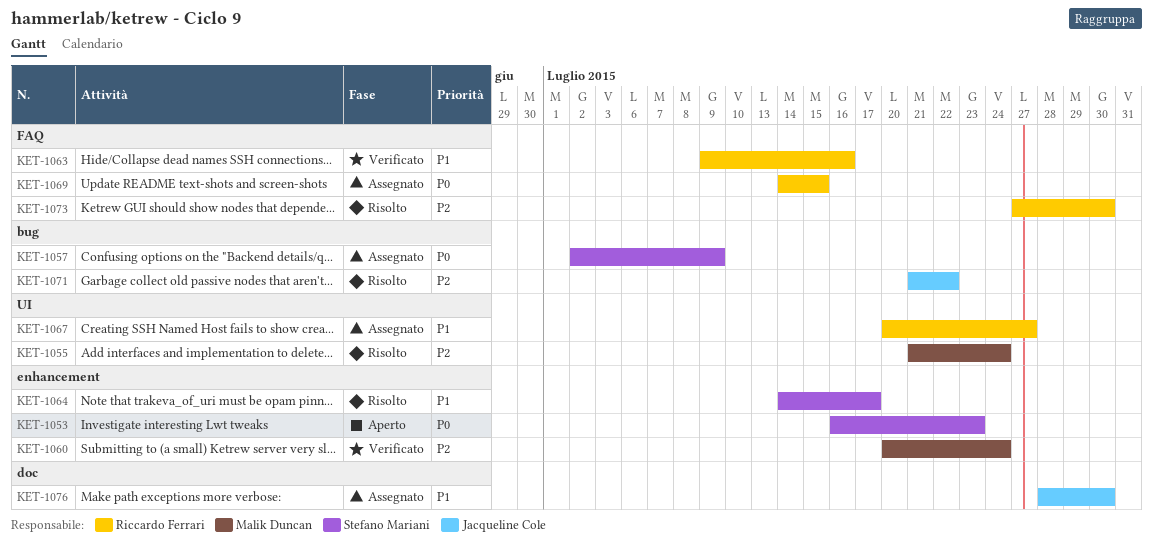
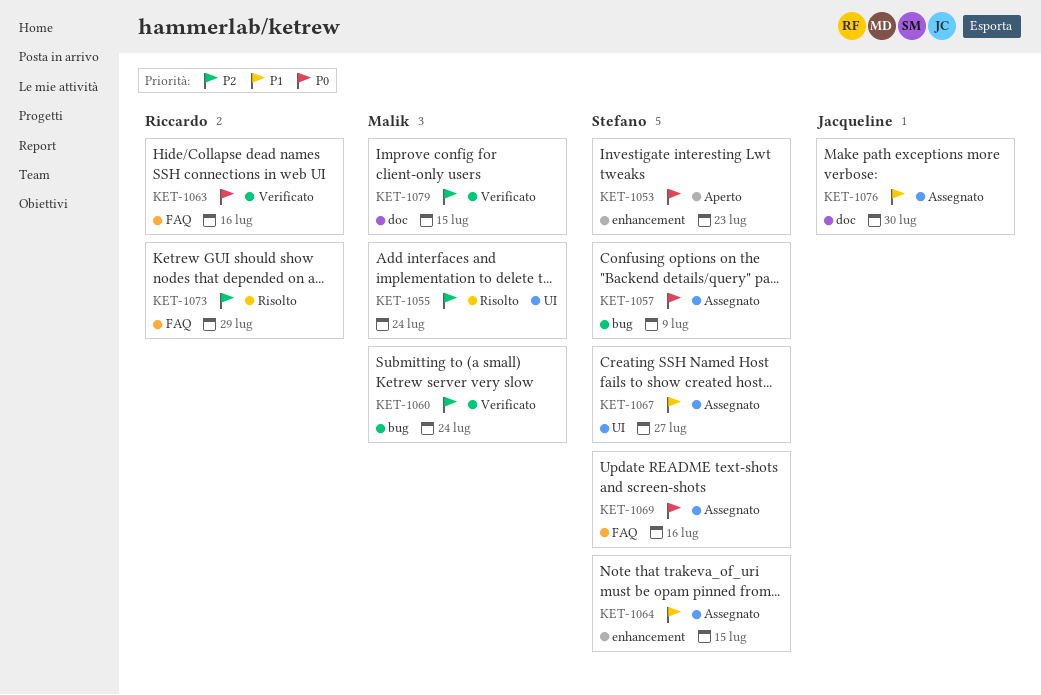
KET-1060, label: enhancement -> bug
KET-1063, priority: P1 -> P0
KET-1064, status: Risolto -> Assegnato
KET-1064, due: Jul 17 -> Jul 15
KET-1067, owner: Riccardo Ferrari -> Stefano Mariani
KET-1069, owner: Riccardo Ferrari -> Stefano Mariani
KET-1069, due: Jul 15 -> Jul 16
KET-1071: present -> none
KET-1073, due: Jul 30 -> Jul 29
KET-1079: none -> present

